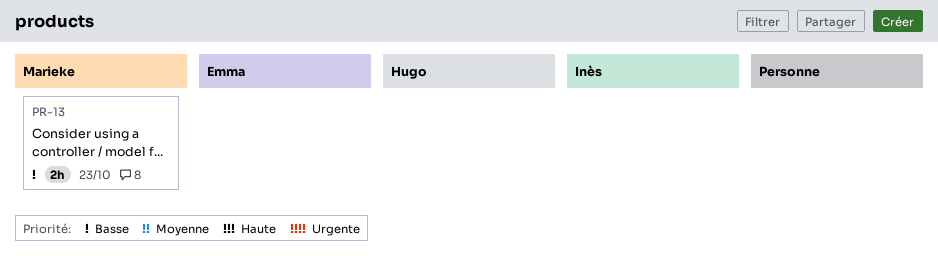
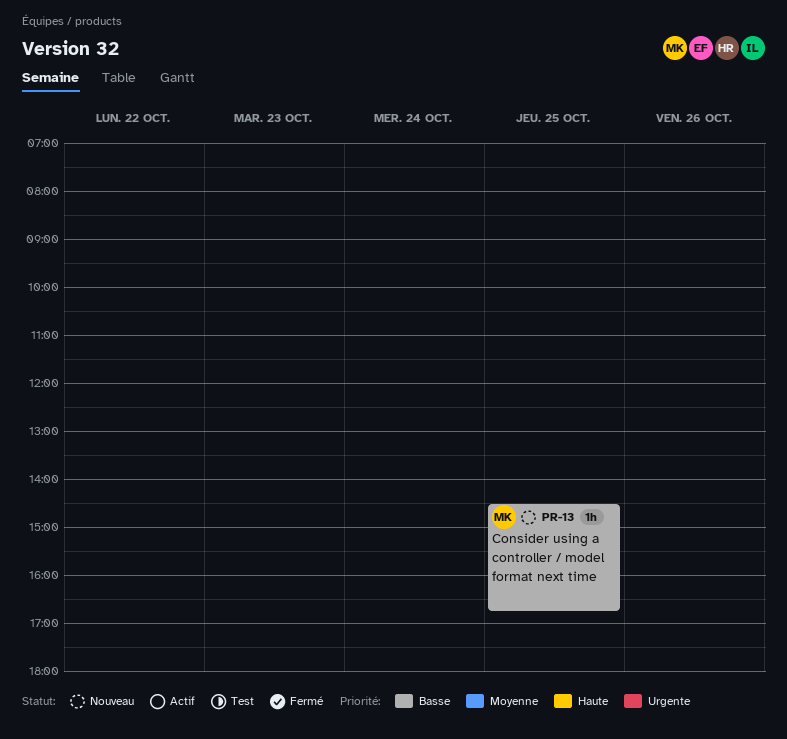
PR-13, estimate: 2h -> 1h
PR-13, day: Oct 23 -> Oct 25

